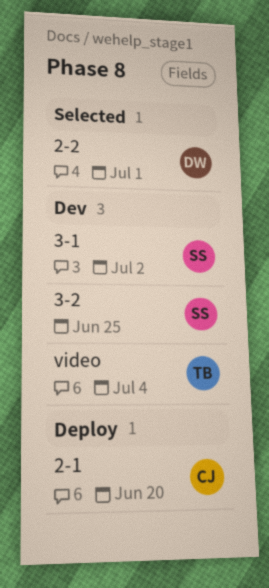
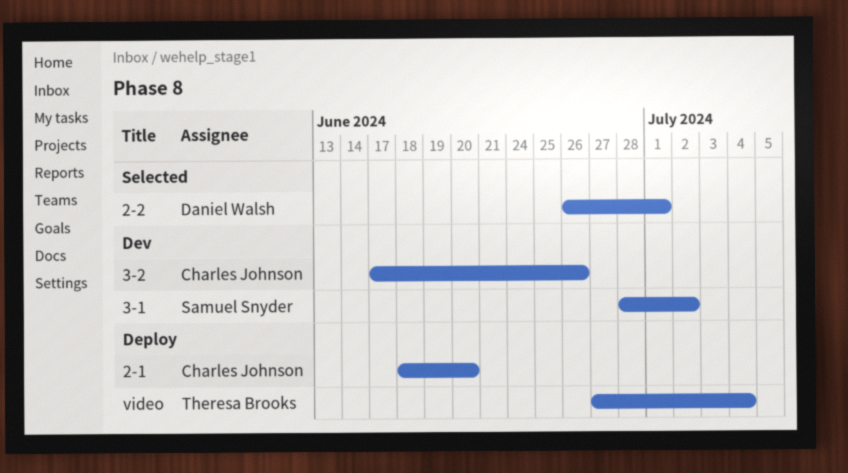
3-2, owner: Samuel Snyder -> Charles Johnson
3-2, due: Jun 25 -> Jun 26
video, status: Dev -> Deploy

